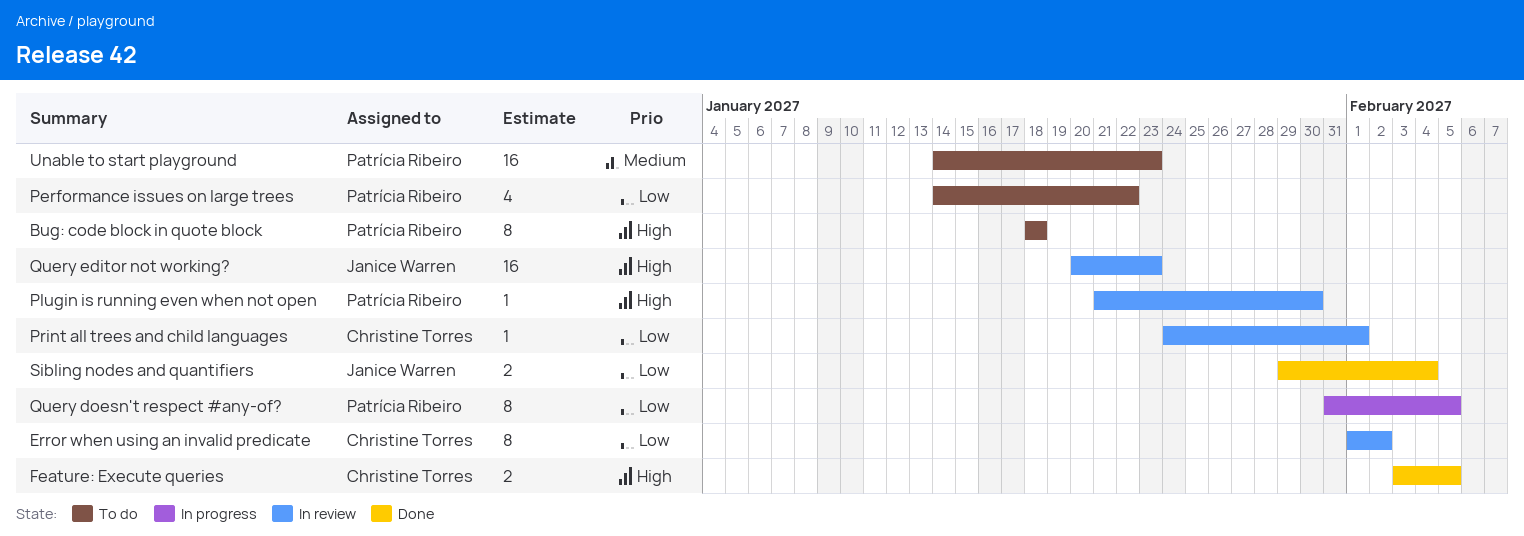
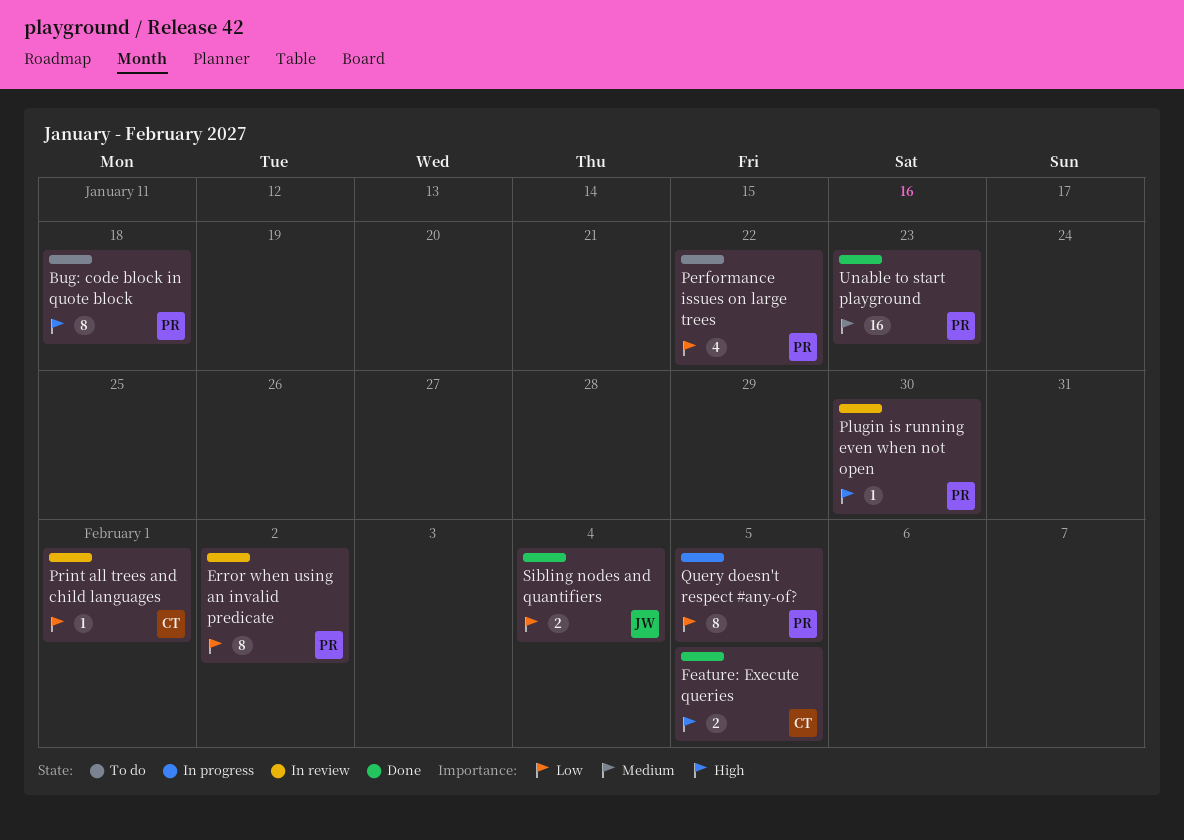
Error when using an invalid predicate, owner: Christine Torres -> Patrícia Ribeiro
Query editor not working?: present -> none
Unable to start playground, status: To do -> Done

